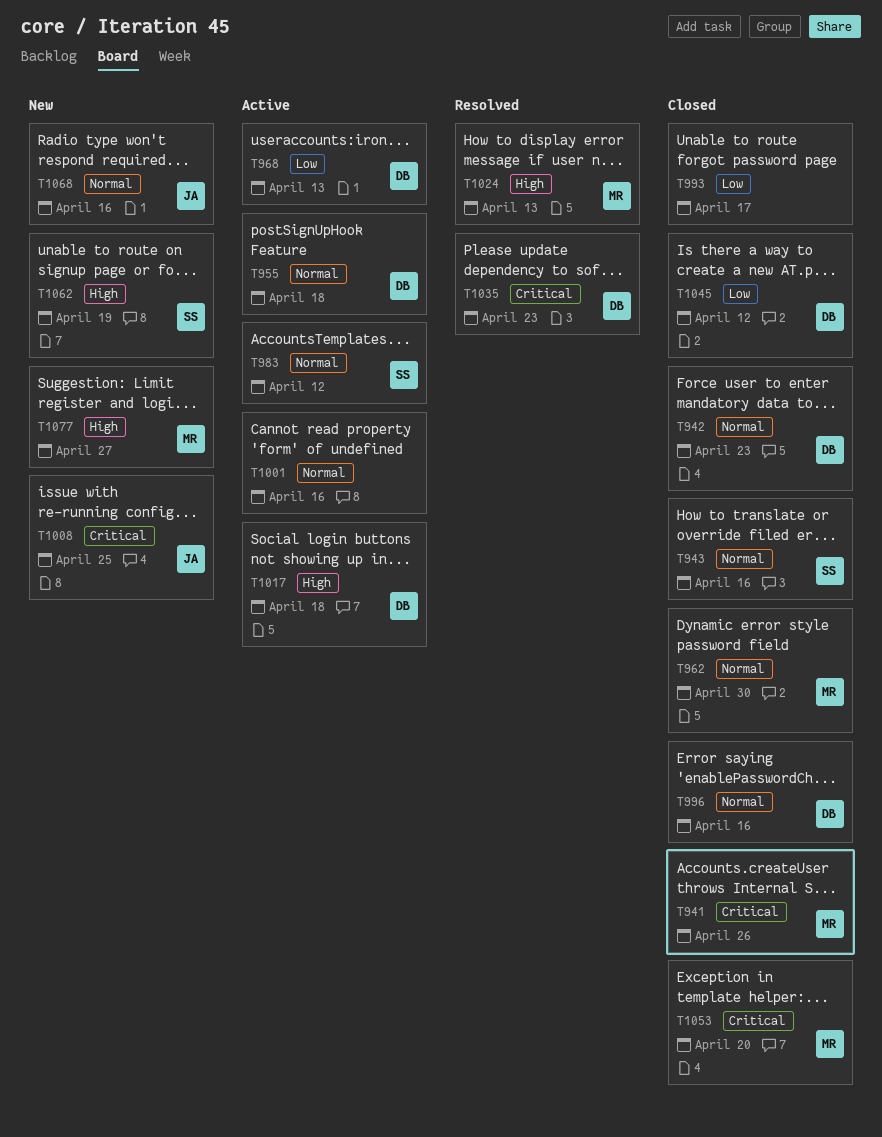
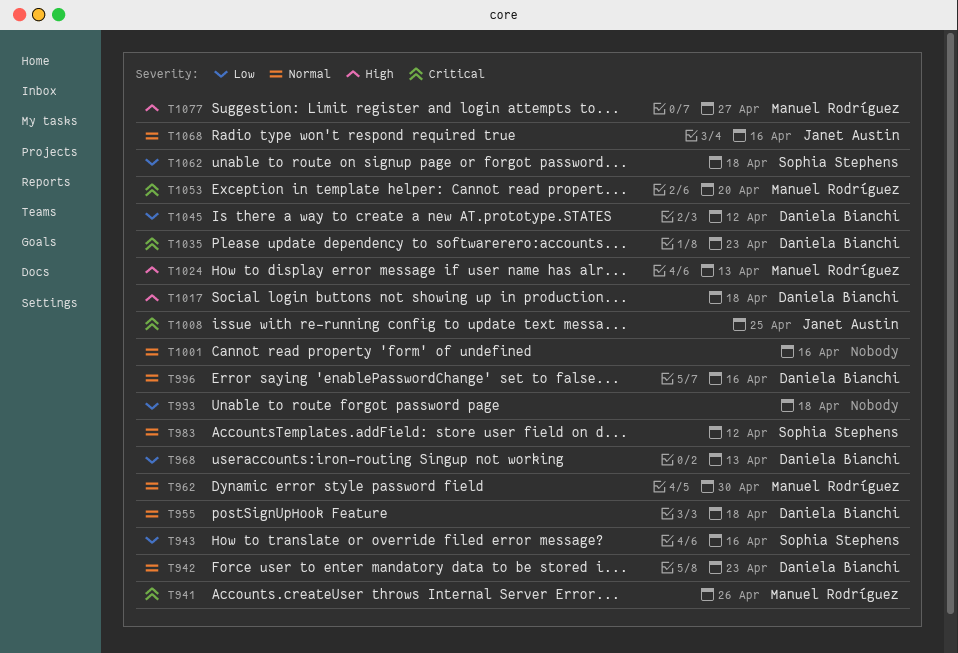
T943, priority: Normal -> Low
T993, due: Apr 17 -> Apr 18
T1062, priority: High -> Low
T1062, due: Apr 19 -> Apr 18

